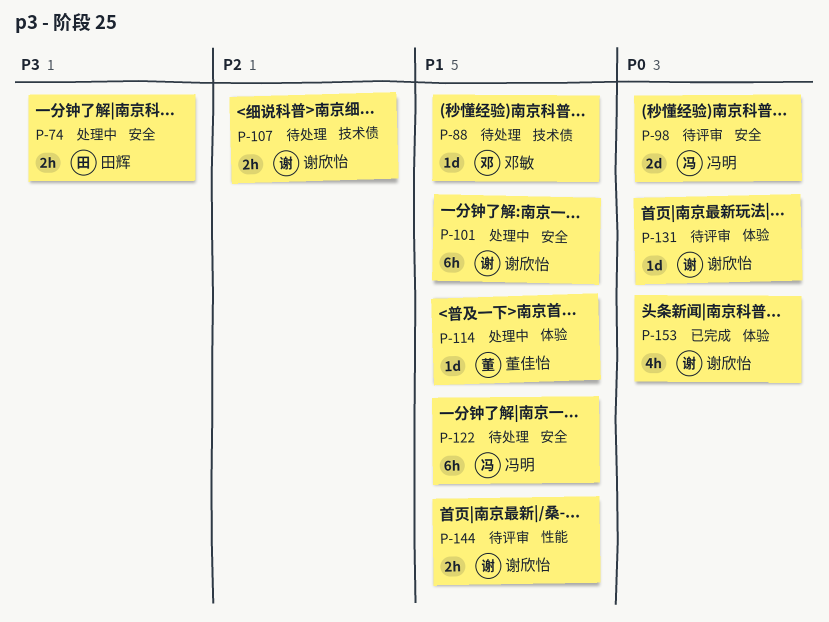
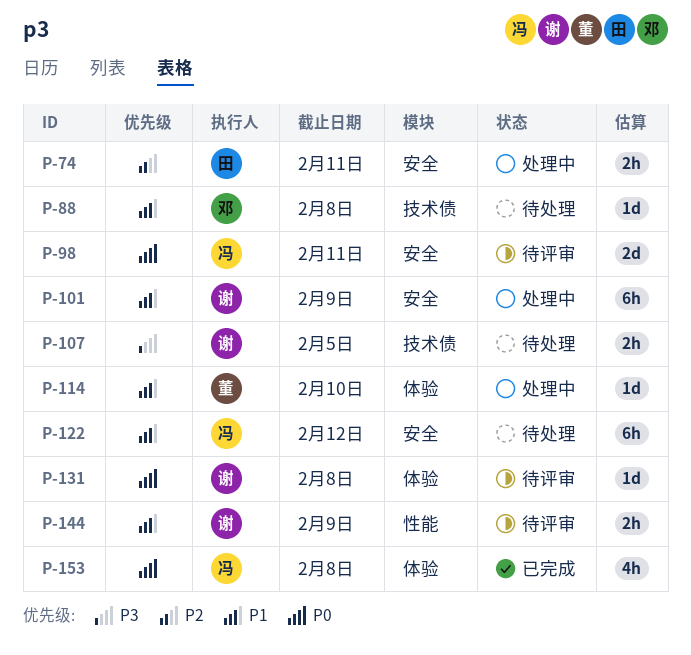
P-74, priority: P3 -> P2
P-107, priority: P2 -> P3
P-153, owner: 谢欣怡 -> 冯明

